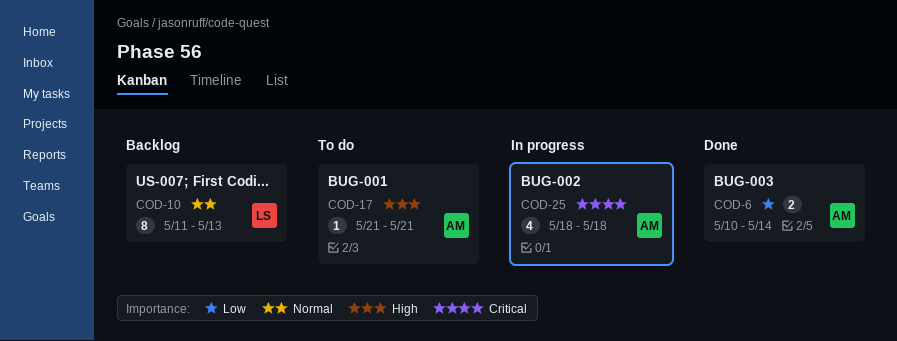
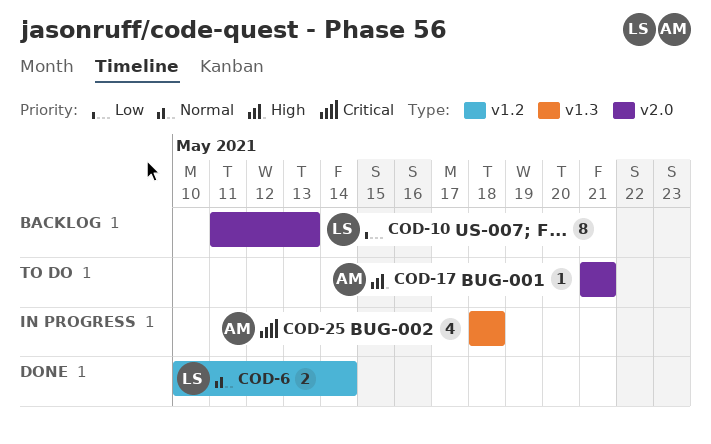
COD-6, owner: AM -> LS
COD-6, priority: Low -> Normal
COD-10, priority: Normal -> Low

